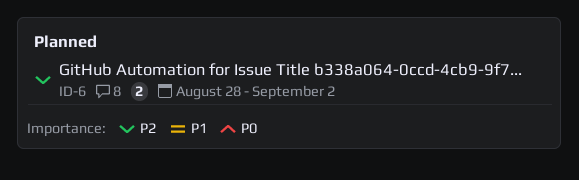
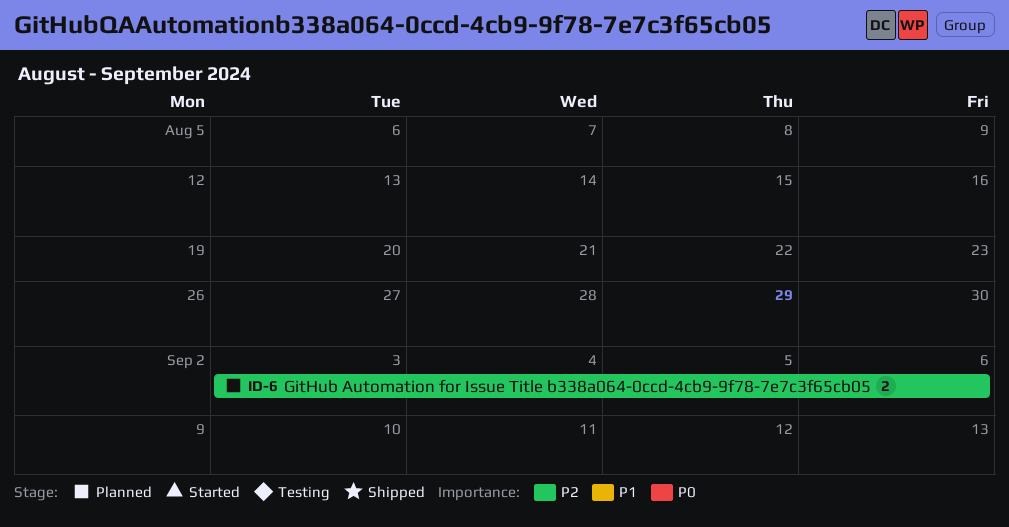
ID-6, start: Aug 28 -> Sep 3
ID-6, due: Sep 2 -> Sep 6

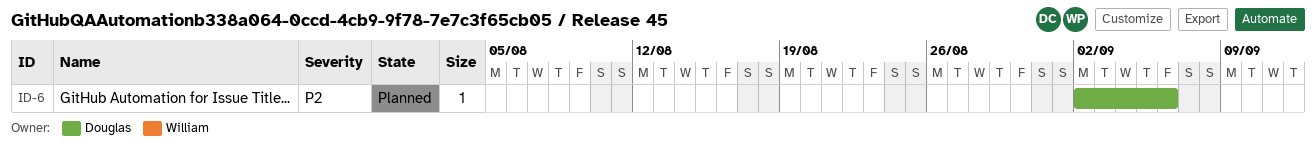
ID-6, estimate: 2 -> 1
ID-6, start: Sep 3 -> Sep 2

